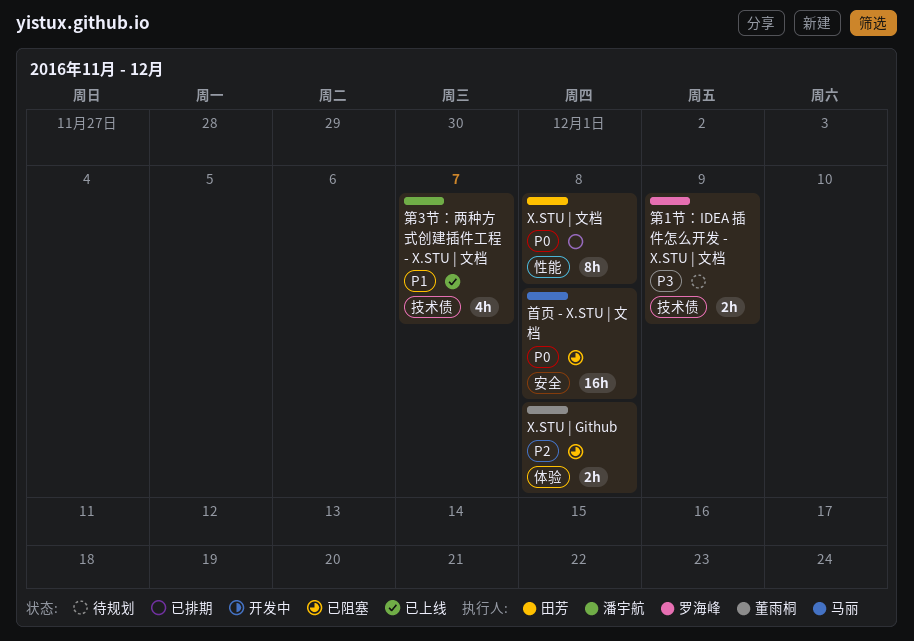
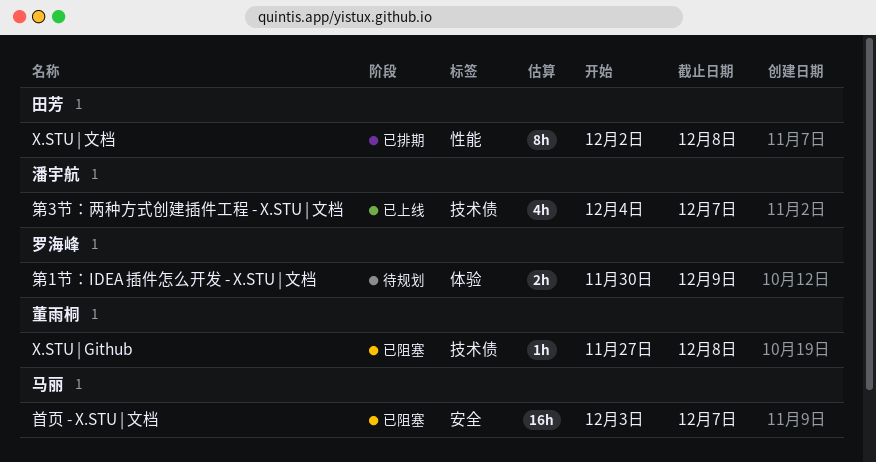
X.STU | Github, label: 体验 -> 技术债
X.STU | Github, estimate: 2h -> 1h
第1节：IDEA 插件怎么开发 - X.STU | 文档, label: 技术债 -> 体验
首页 - X.STU | 文档, due: Dec 8 -> Dec 7

